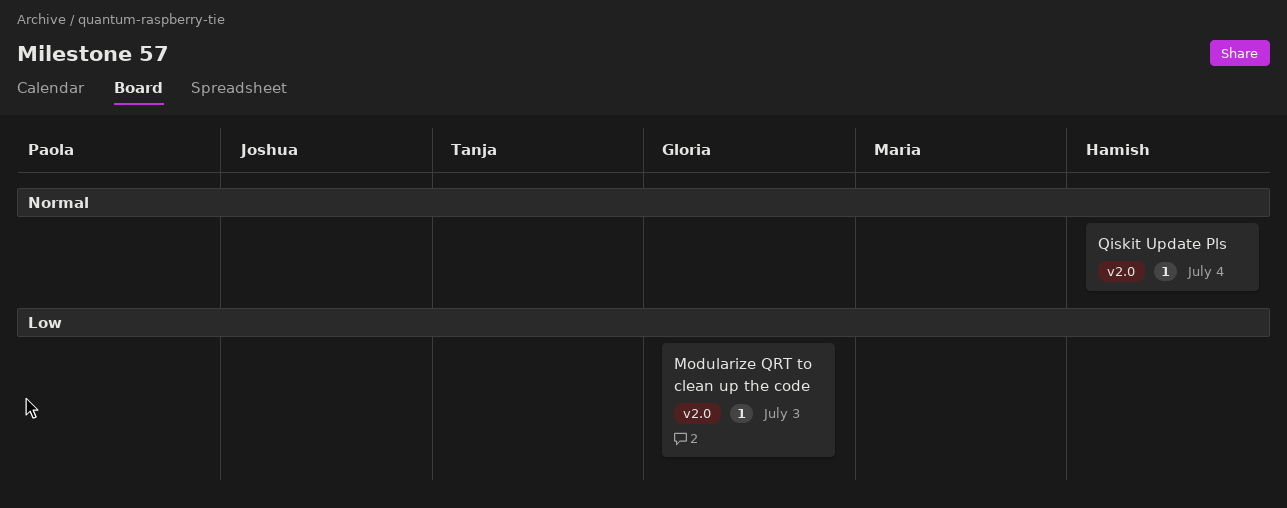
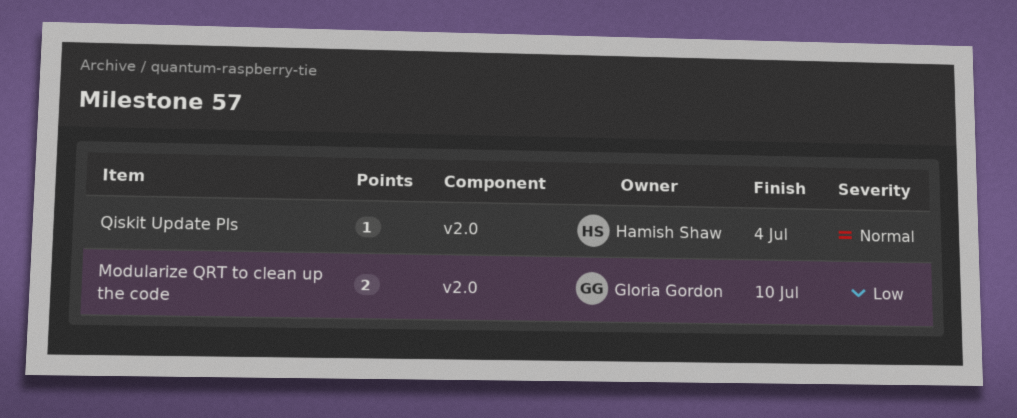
Modularize QRT to clean up the code, estimate: 1 -> 2
Modularize QRT to clean up the code, due: Jul 3 -> Jul 10

